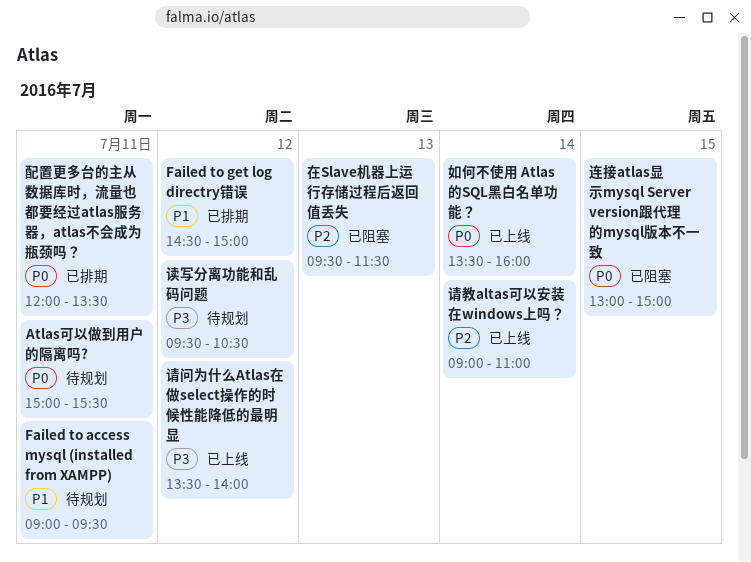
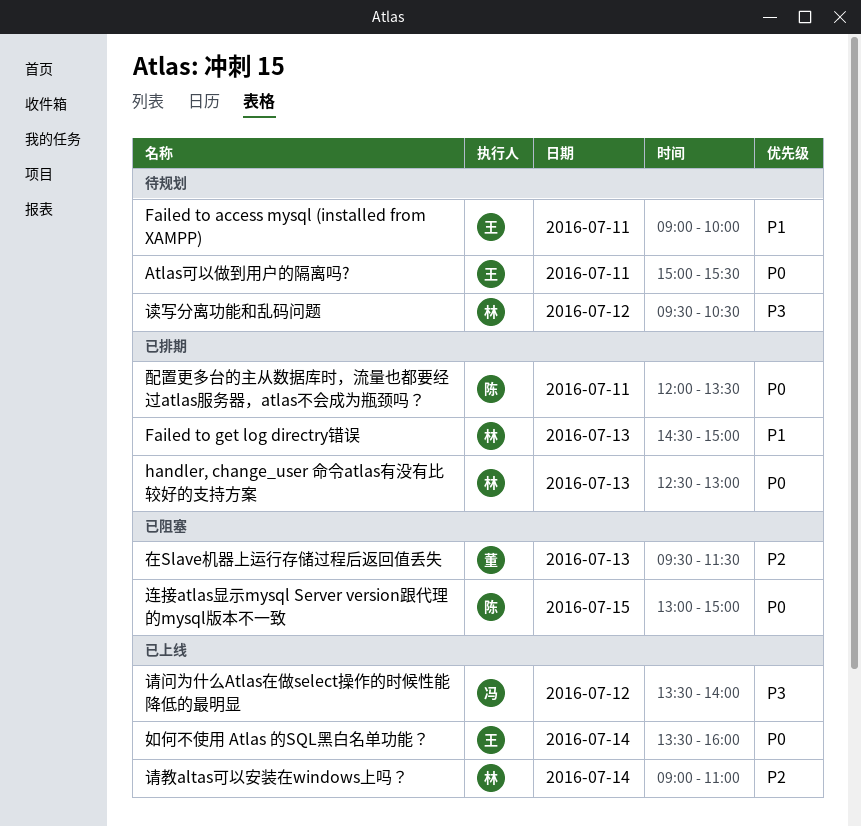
Failed to access mysql (installed from XAMPP), ends: 09:30 -> 10:00
Failed to get log directry错误, day: Jul 12 -> Jul 13
handler, change_user 命令atlas有没有比较好的支持方案: none -> present

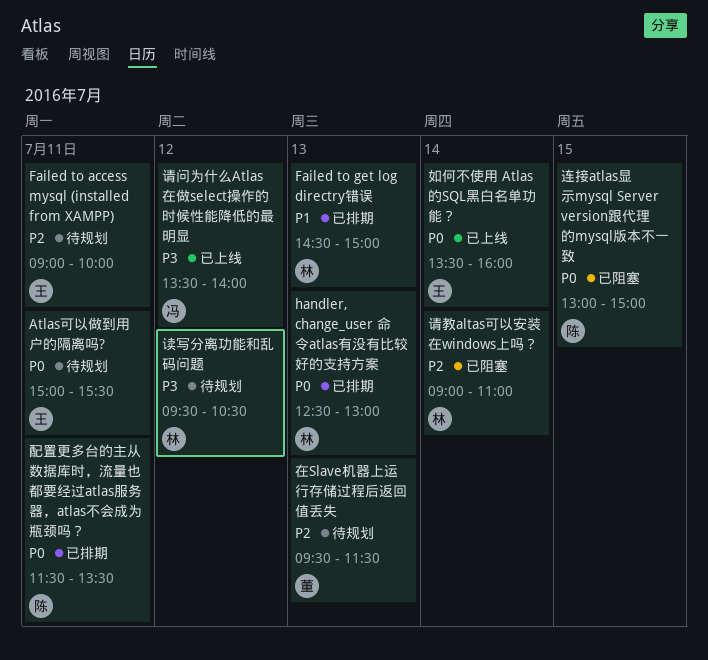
Failed to access mysql (installed from XAMPP), priority: P1 -> P2
在Slave机器上运行存储过程后返回值丢失, status: 已阻塞 -> 待规划
请教altas可以安装在windows上吗？, status: 已上线 -> 已阻塞
配置更多台的主从数据库时，流量也都要经过atlas服务器，atlas不会成为瓶颈吗？, begins: 12:00 -> 11:30

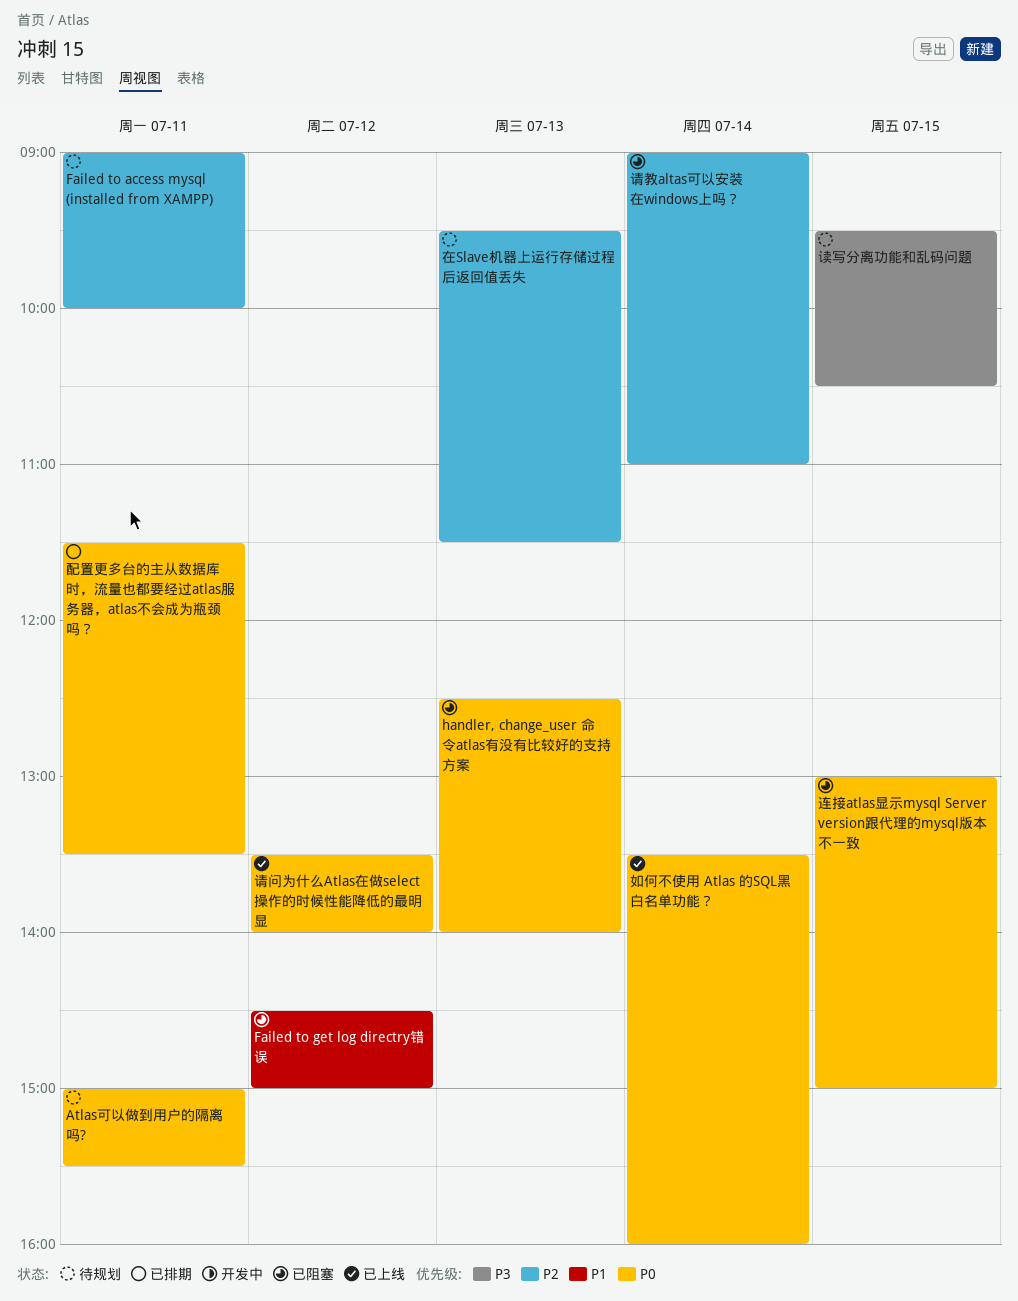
Failed to get log directry错误, status: 已排期 -> 已阻塞
Failed to get log directry错误, day: Jul 13 -> Jul 12
handler, change_user 命令atlas有没有比较好的支持方案, status: 已排期 -> 已阻塞
handler, change_user 命令atlas有没有比较好的支持方案, ends: 13:00 -> 14:00
请问为什么Atlas在做select操作的时候性能降低的最明显, priority: P3 -> P0
读写分离功能和乱码问题, day: Jul 12 -> Jul 15

